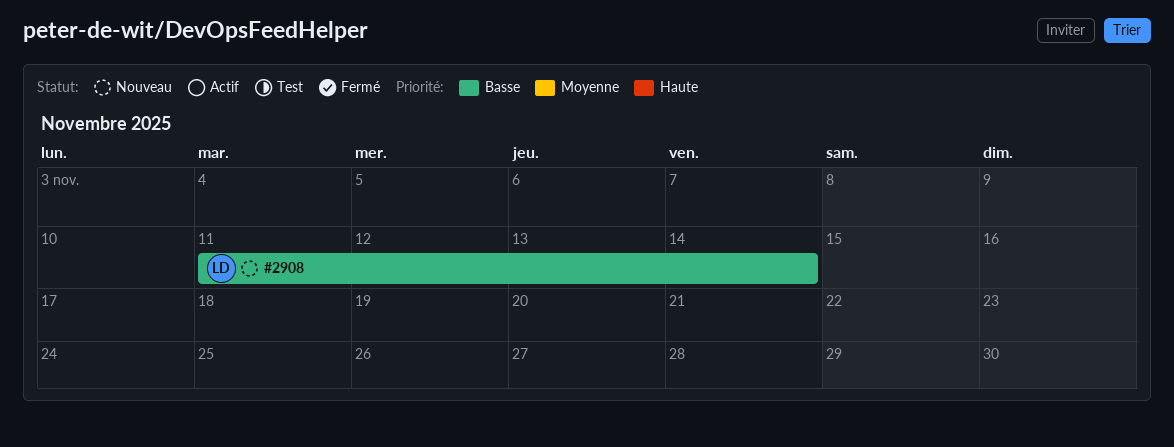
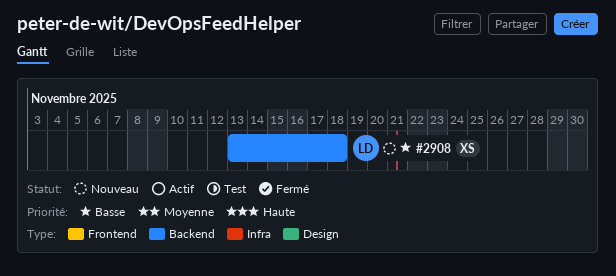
#2908, start: Nov 11 -> Nov 13
#2908, due: Nov 14 -> Nov 18

